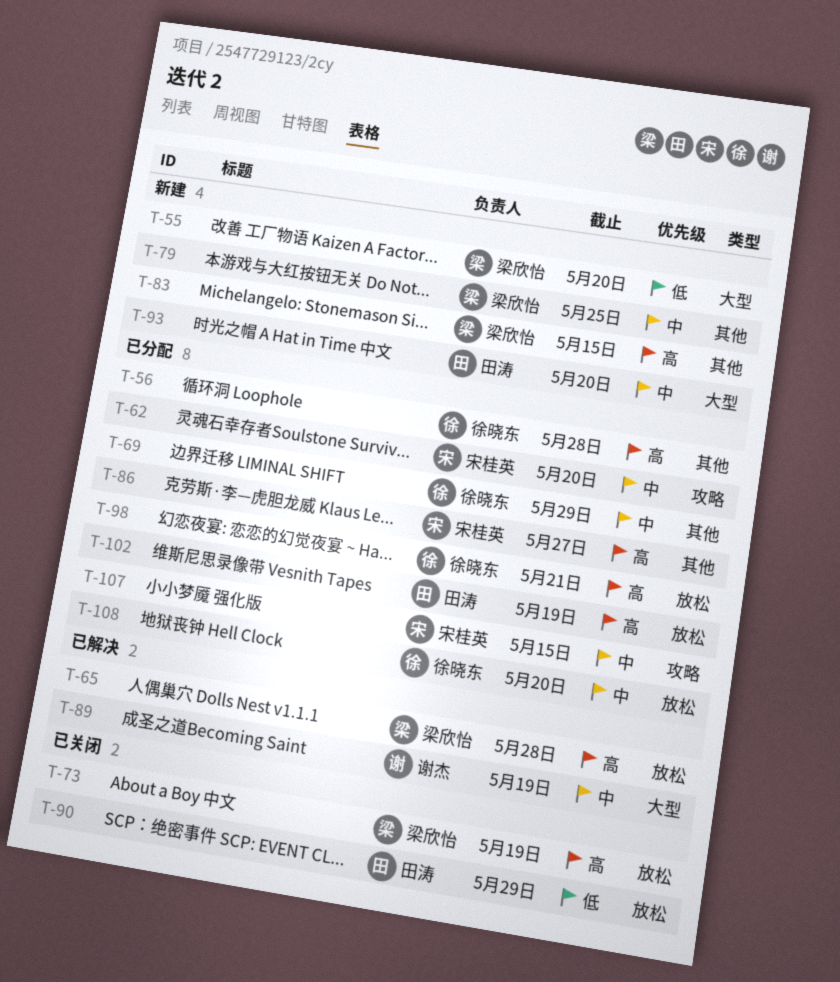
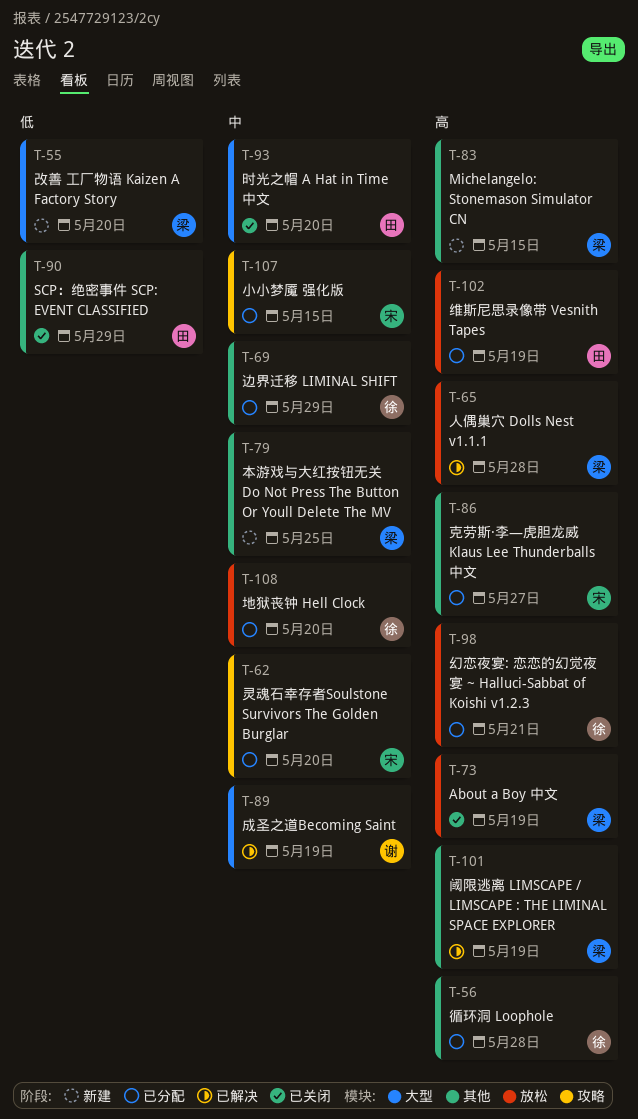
T-90, label: 放松 -> 其他
T-93, status: 新建 -> 已关闭
T-101: none -> present

